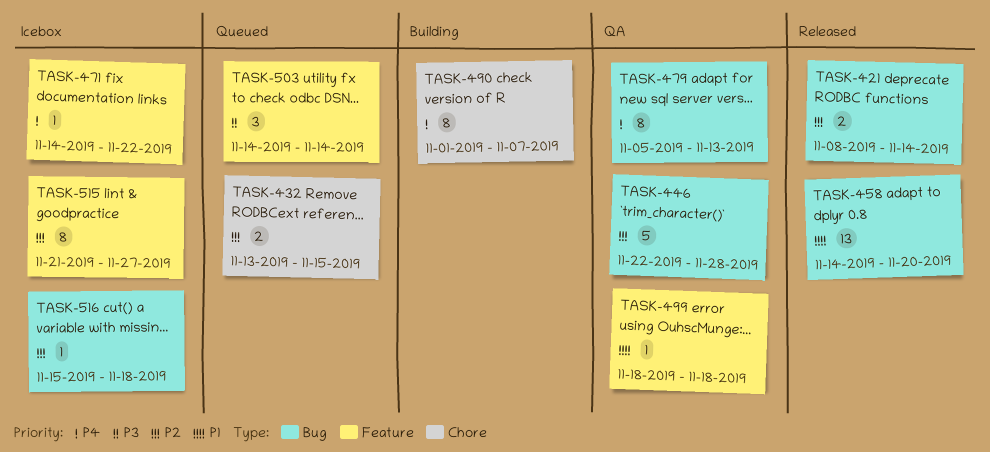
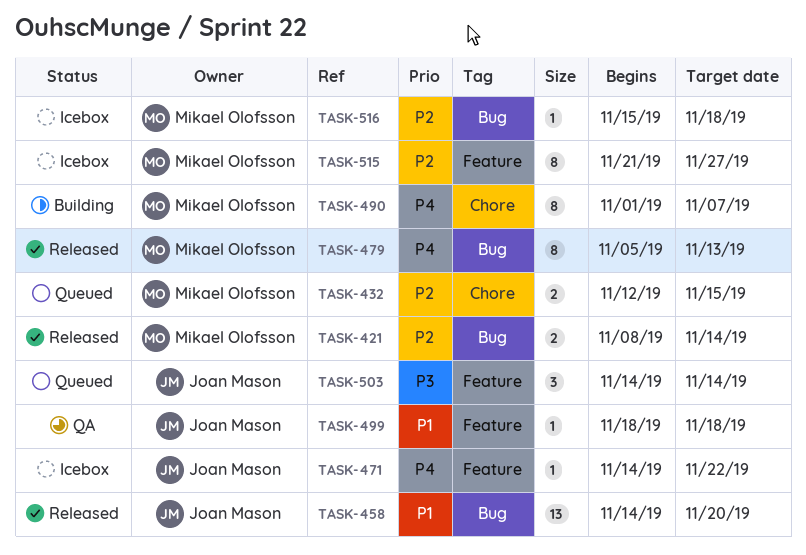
TASK-432, start: Nov 13 -> Nov 12
TASK-446: present -> none
TASK-479, status: QA -> Released

